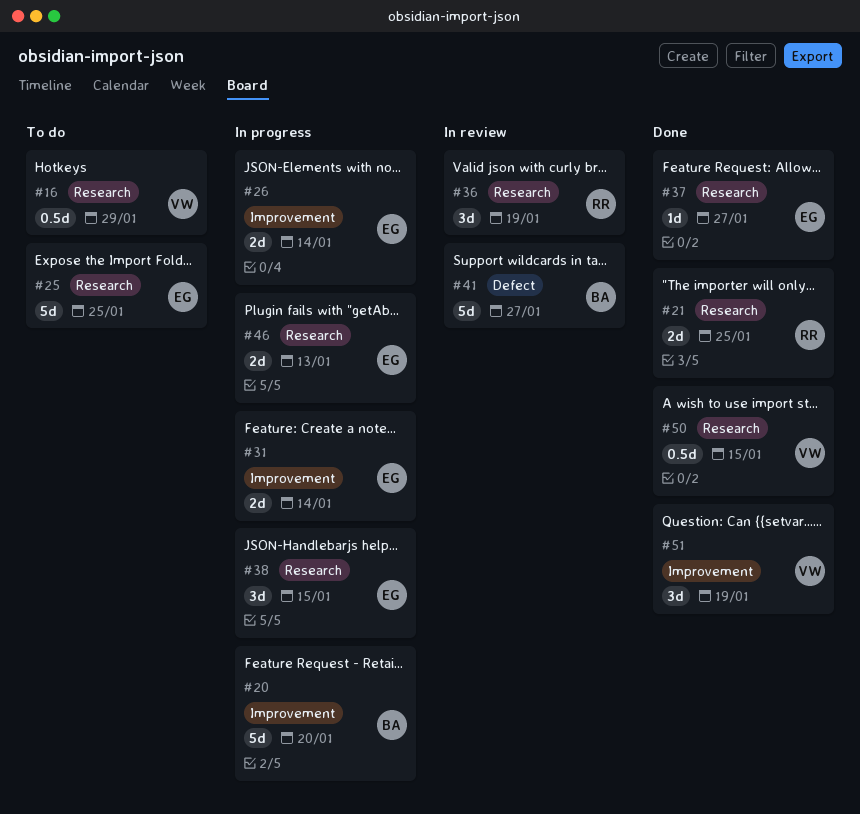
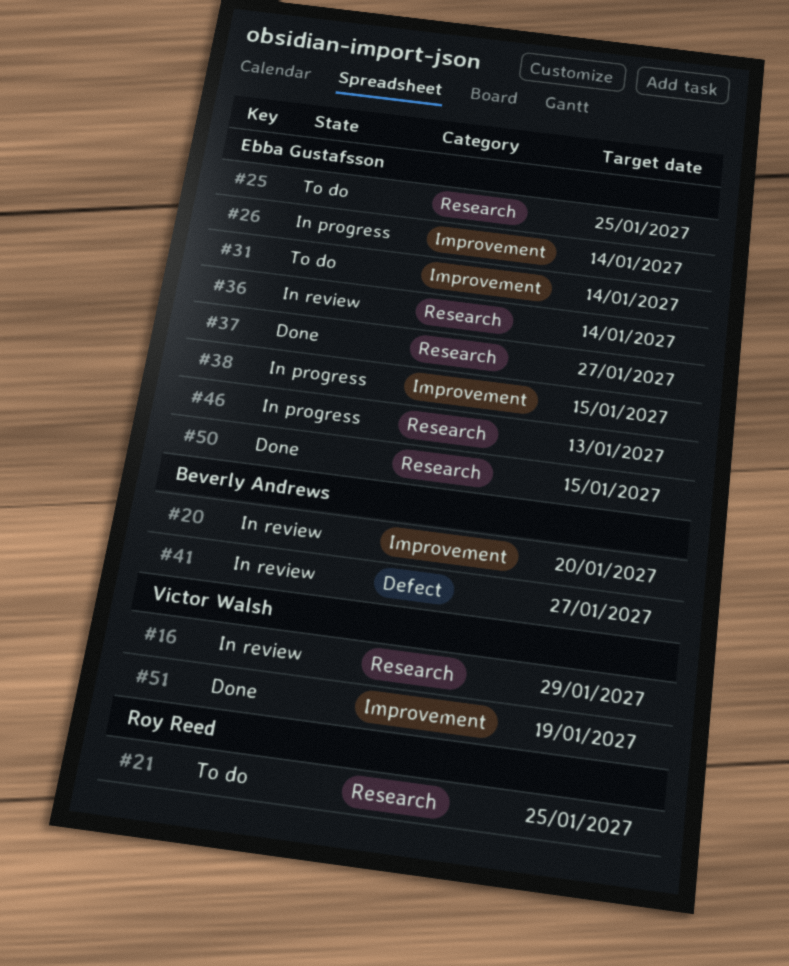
#16, status: To do -> In review
#20, status: In progress -> In review
#21, status: Done -> To do
#31, status: In progress -> To do
#36, owner: Roy Reed -> Ebba Gustafsson
#36, due: Jan 19 -> Jan 14
#38, label: Research -> Improvement
#50, owner: Victor Walsh -> Ebba Gustafsson

